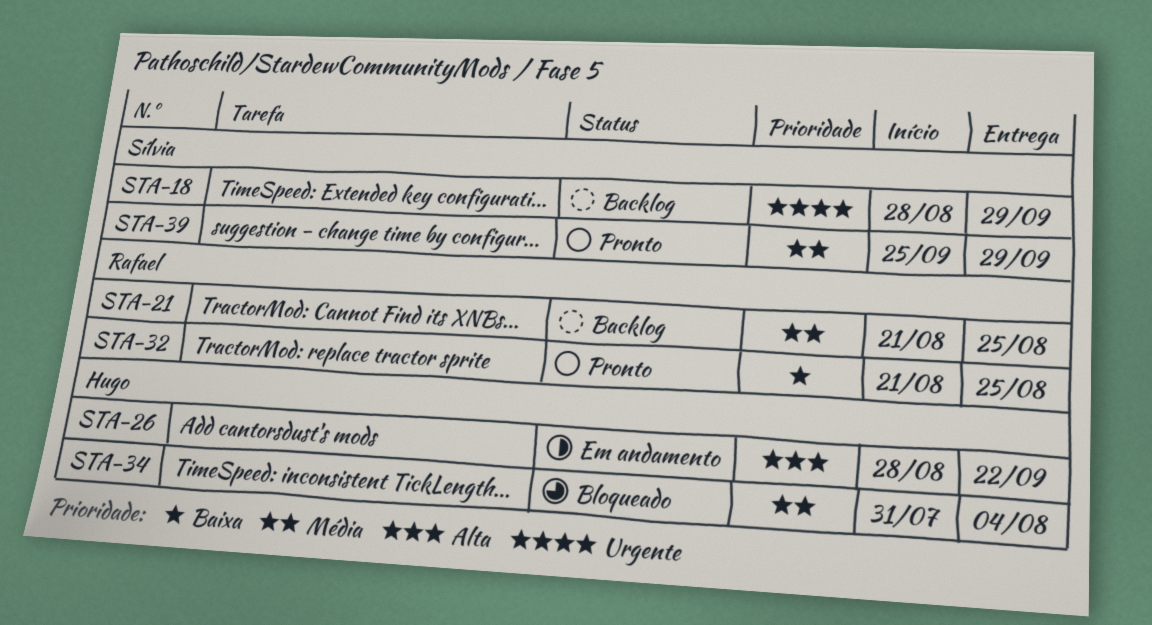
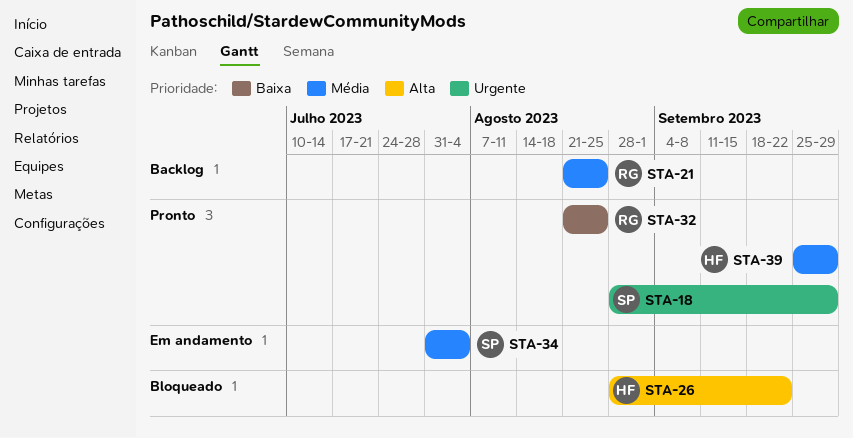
STA-18, status: Backlog -> Pronto
STA-26, status: Em andamento -> Bloqueado
STA-34, status: Bloqueado -> Em andamento
STA-34, owner: Hugo -> Sílvia
STA-39, owner: Sílvia -> Hugo

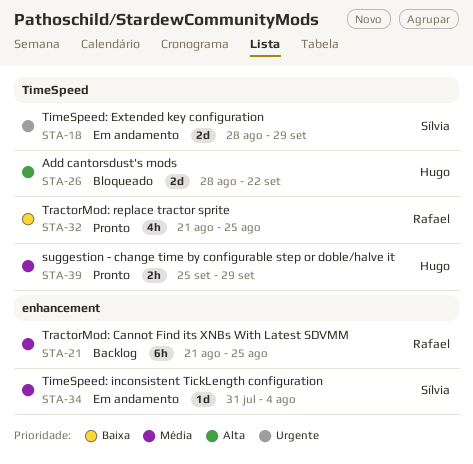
STA-18, status: Pronto -> Em andamento

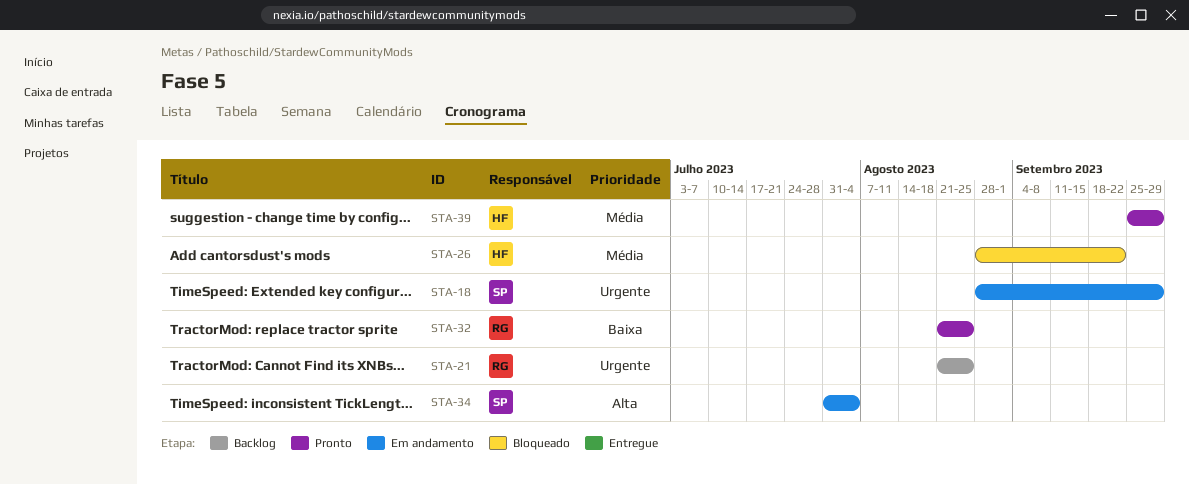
STA-21, priority: Média -> Urgente
STA-26, priority: Alta -> Média
STA-34, priority: Média -> Alta

